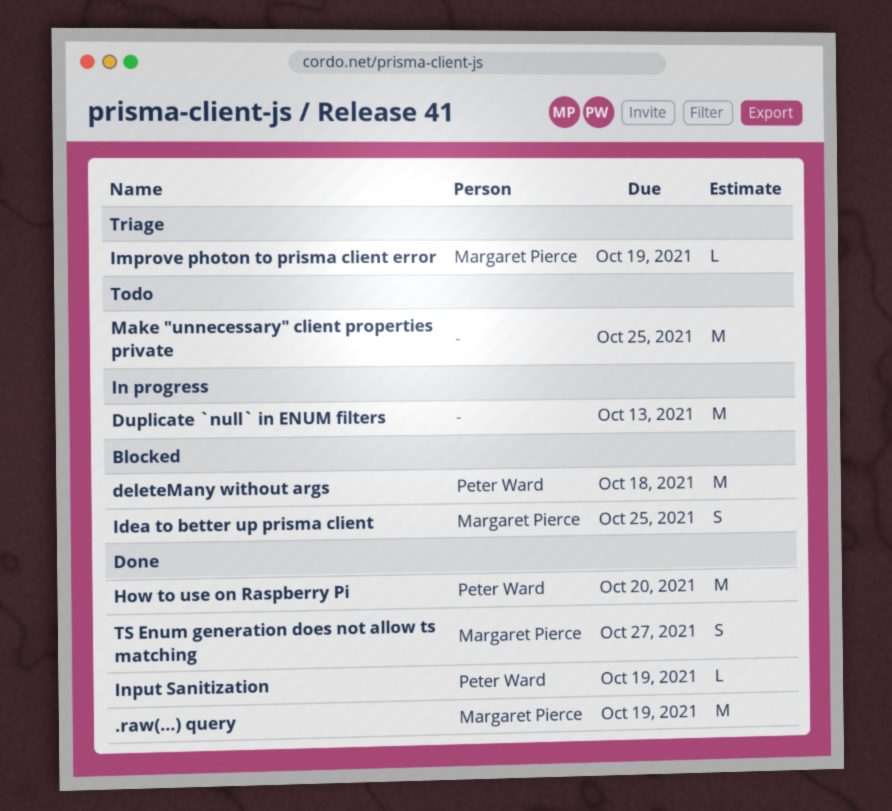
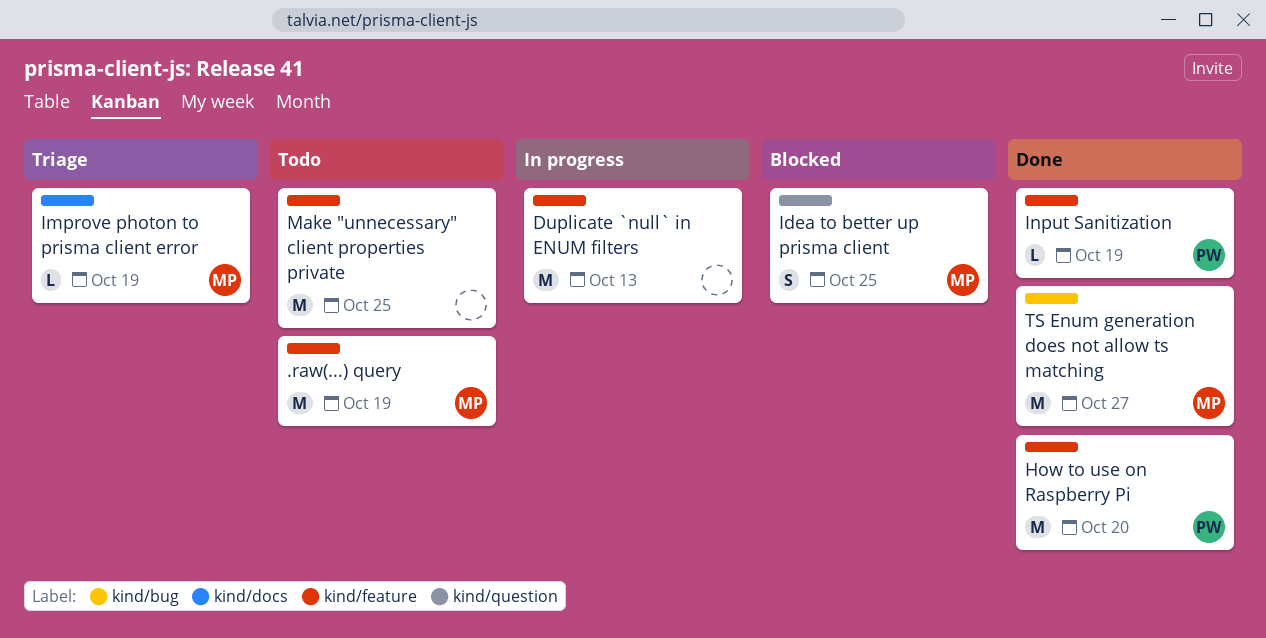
.raw(...) query, status: Done -> Todo
deleteMany without args: present -> none
TS Enum generation does not allow ts matching, estimate: S -> M

